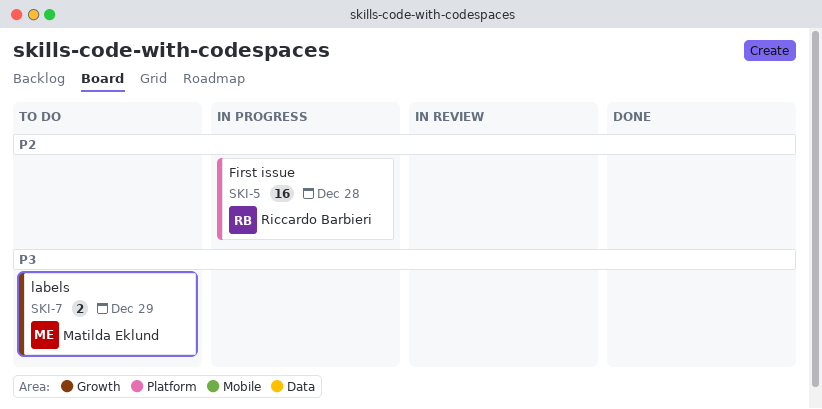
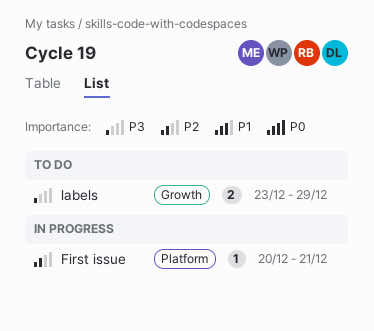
First issue, estimate: 16 -> 1
First issue, due: Dec 28 -> Dec 21

